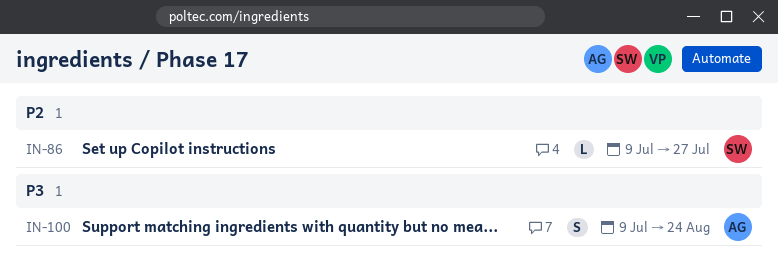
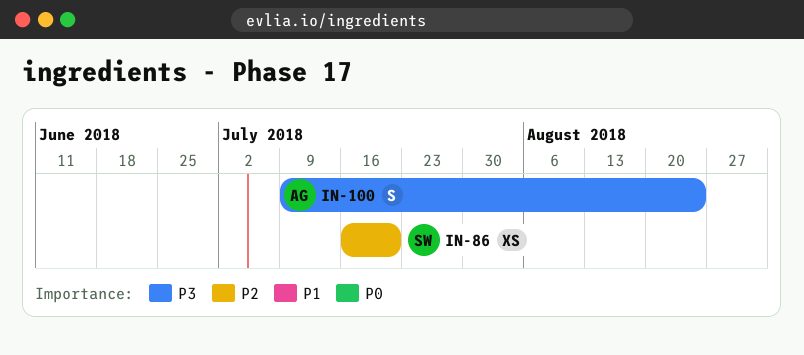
IN-86, estimate: L -> XS
IN-86, start: Jul 9 -> Jul 16
IN-86, due: Jul 27 -> Jul 20

